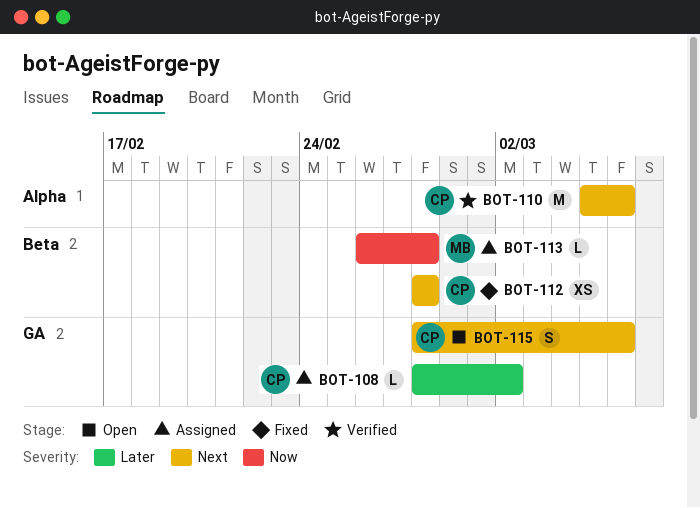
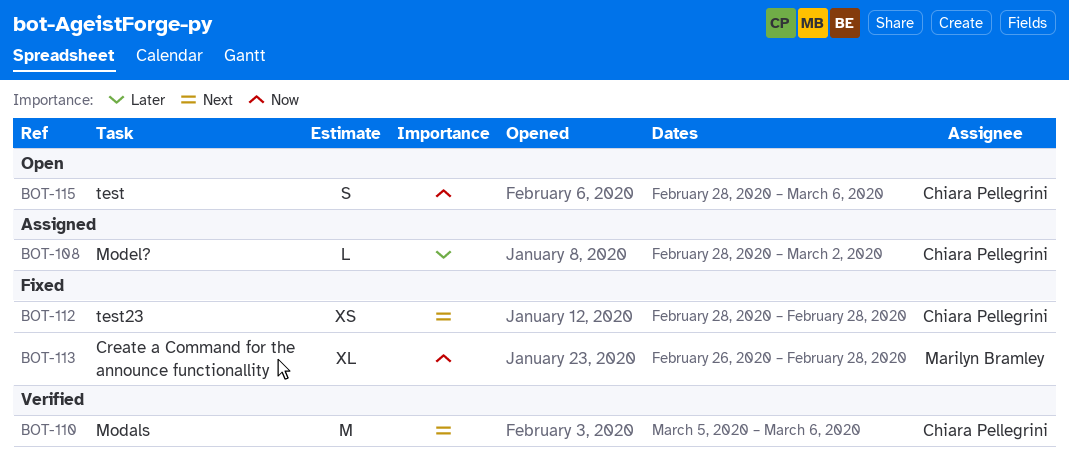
BOT-113, status: Assigned -> Fixed
BOT-113, estimate: L -> XL
BOT-115, priority: Next -> Now

